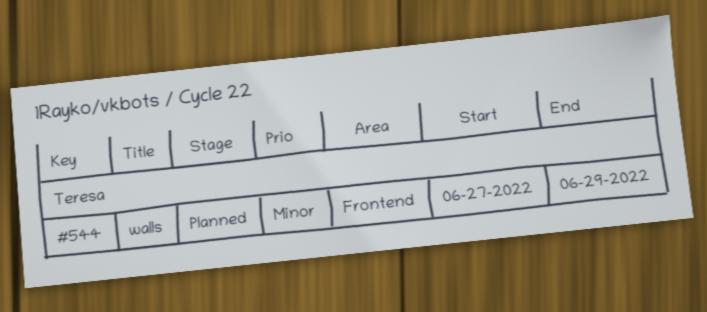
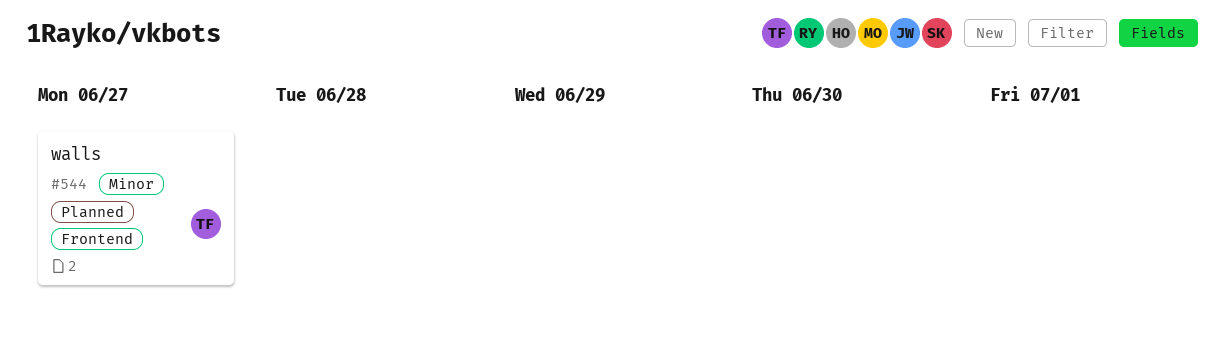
#544, due: Jun 29 -> Jun 27

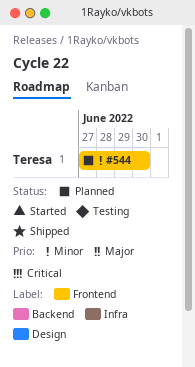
#544, due: Jun 27 -> Jun 30

